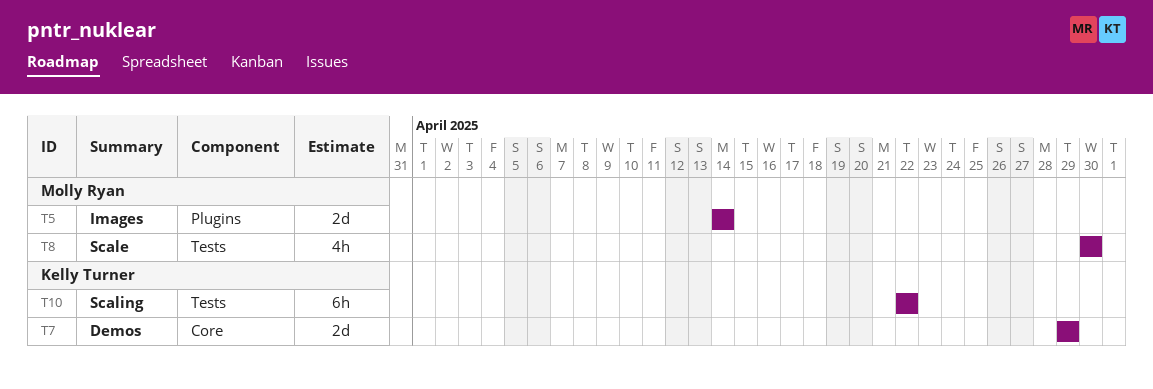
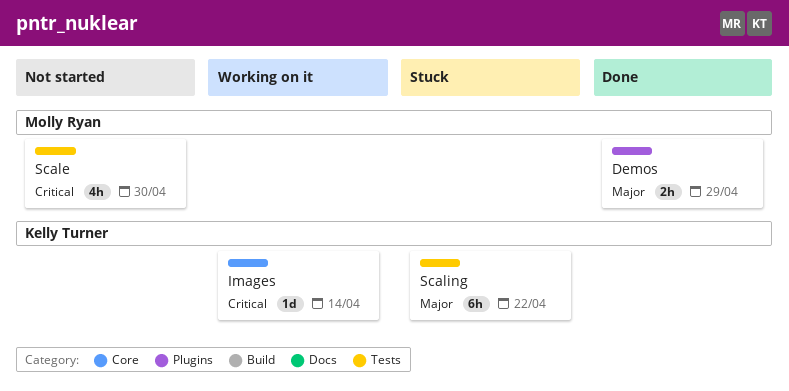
Demos, owner: Kelly Turner -> Molly Ryan
Demos, label: Core -> Plugins
Demos, estimate: 2d -> 2h
Images, owner: Molly Ryan -> Kelly Turner
Images, label: Plugins -> Core
Images, estimate: 2d -> 1d

